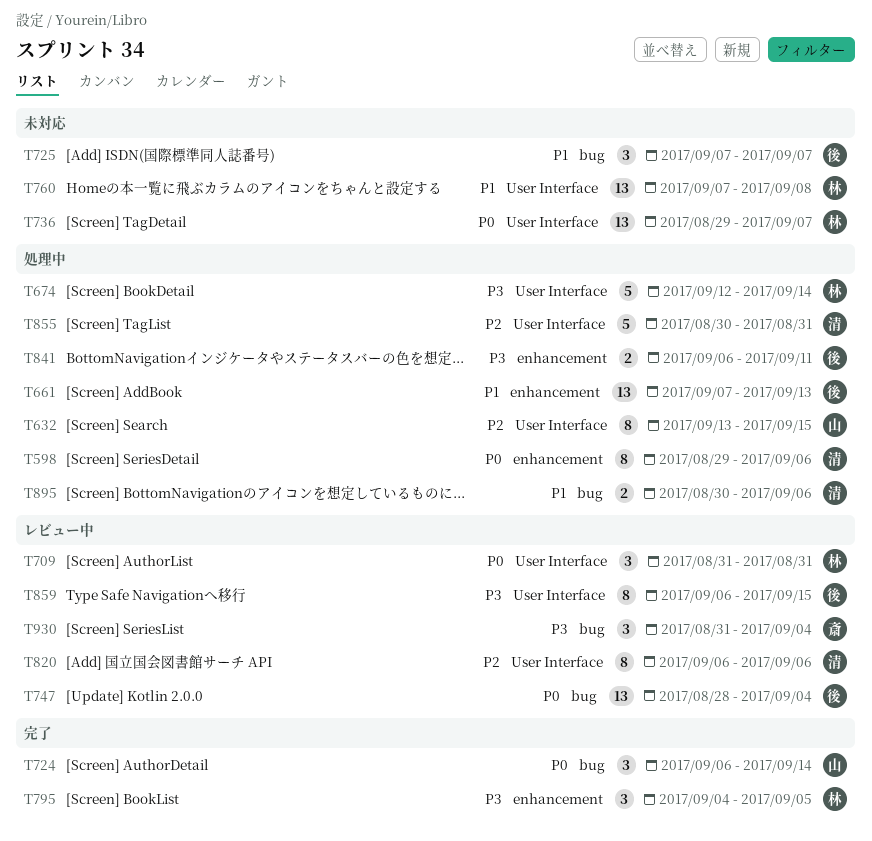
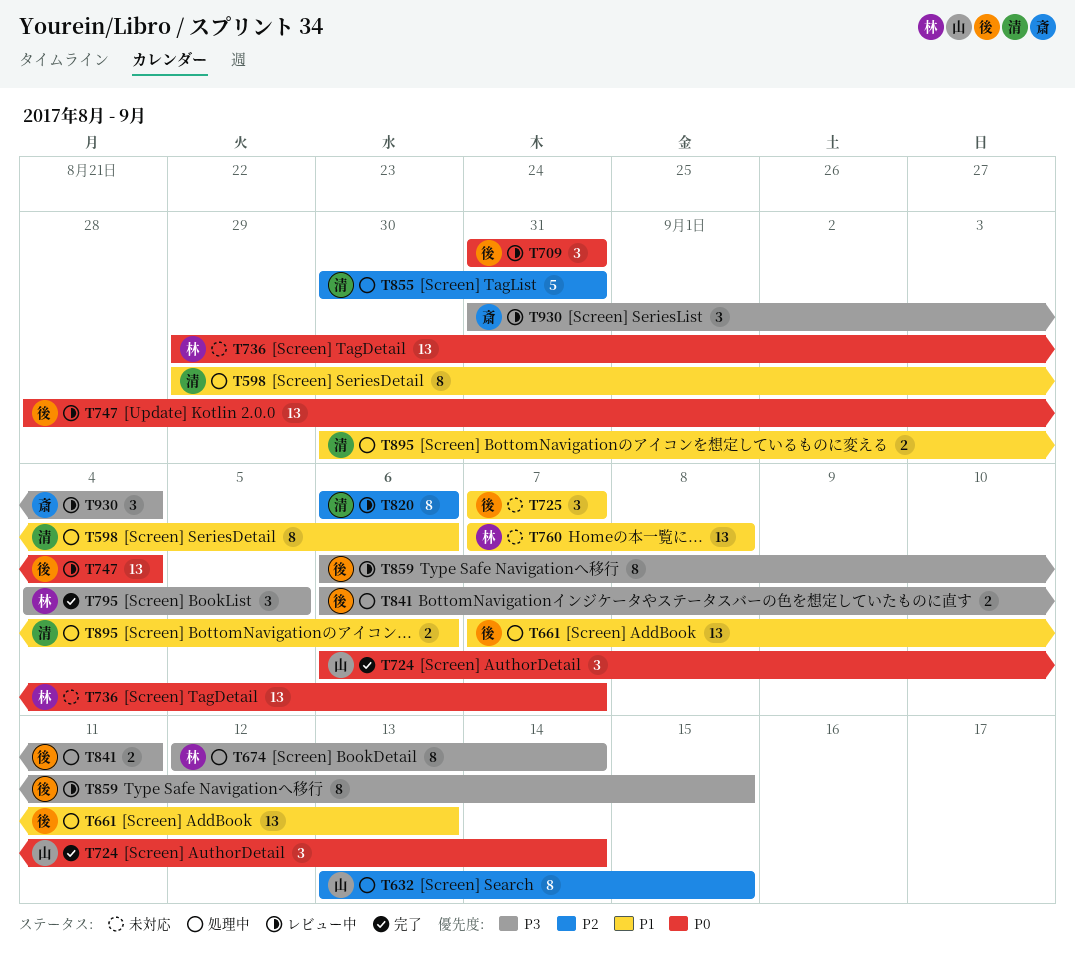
T598, priority: P0 -> P1
T674, estimate: 5 -> 8
T709, owner: 林 -> 後

